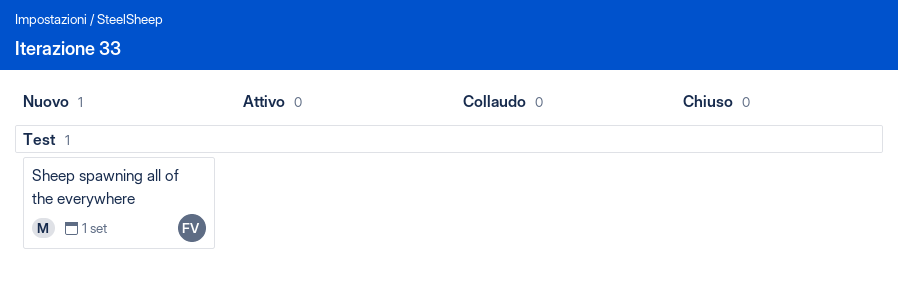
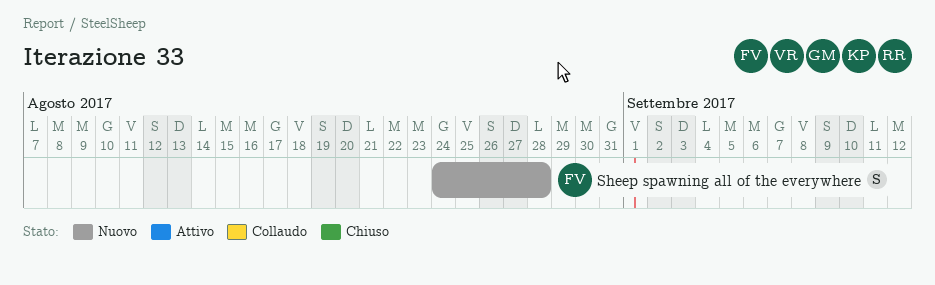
Sheep spawning all of the everywhere, estimate: M -> S
Sheep spawning all of the everywhere, due: Sep 1 -> Aug 28

